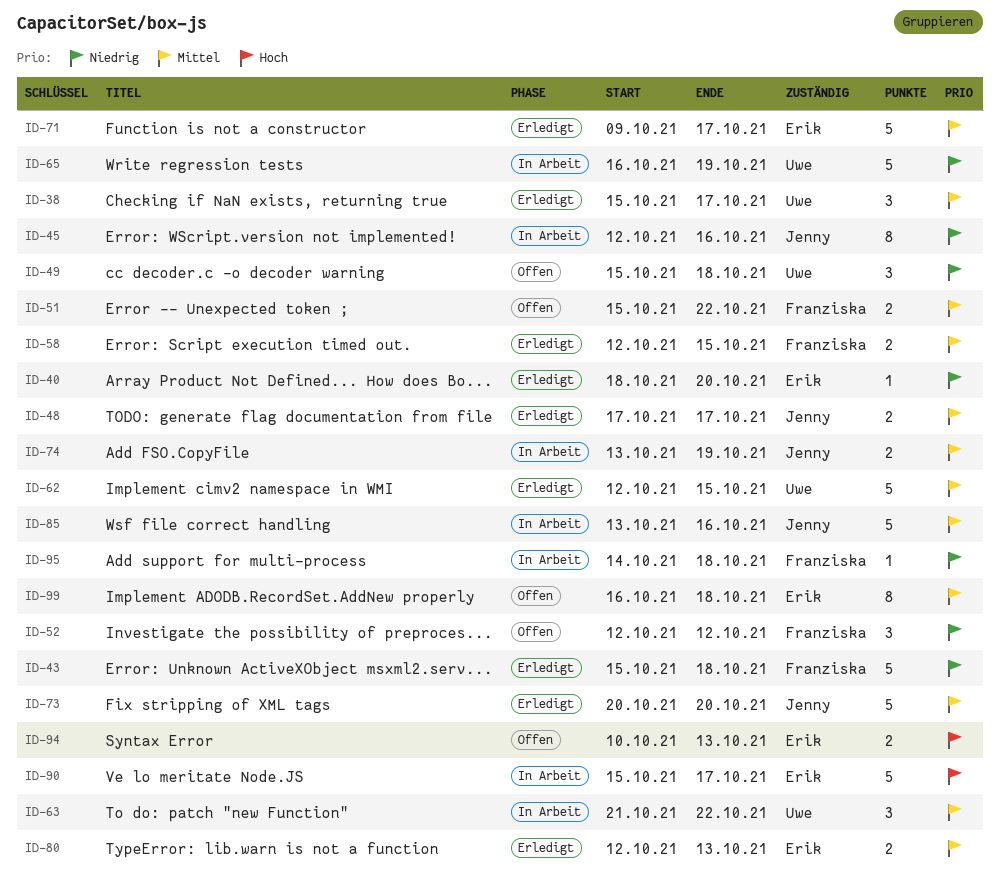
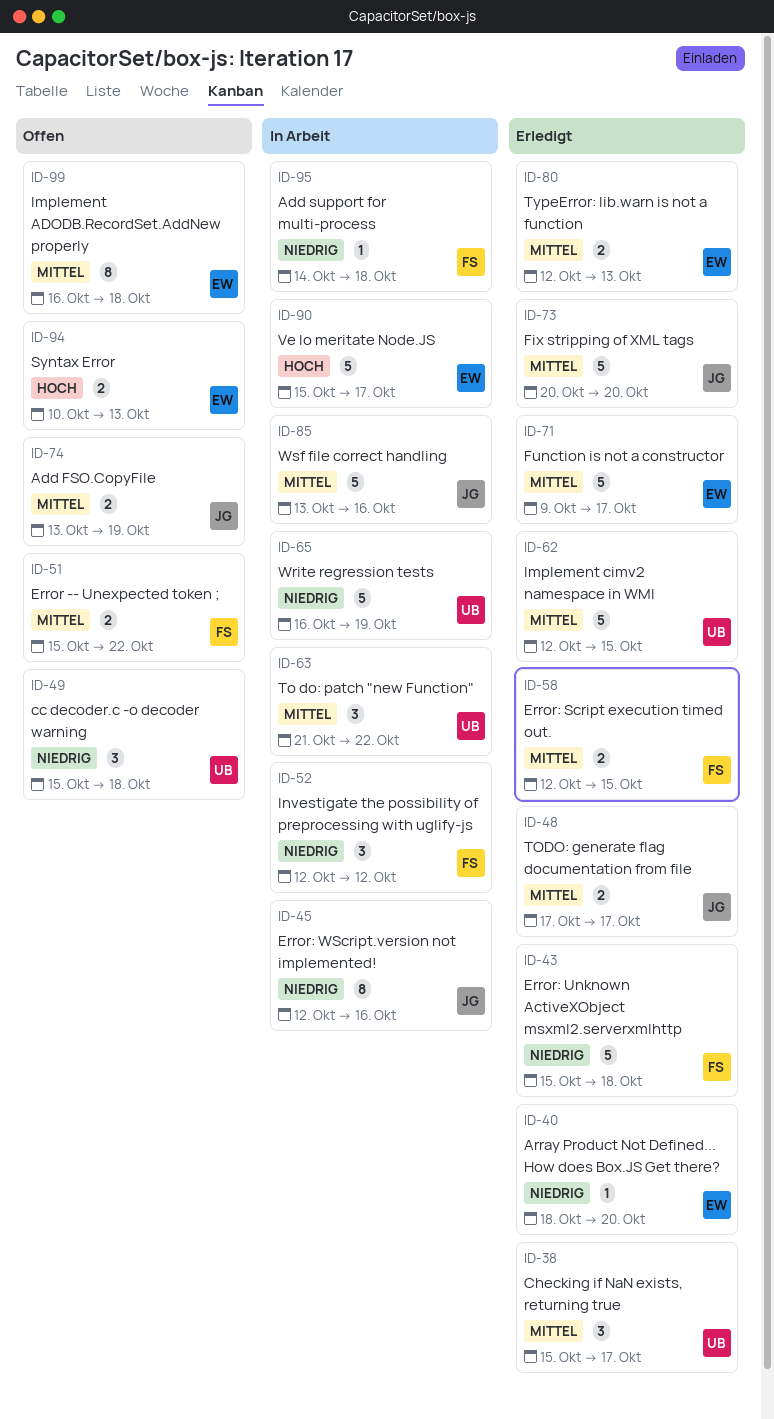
ID-52, status: Offen -> In Arbeit
ID-74, status: In Arbeit -> Offen

